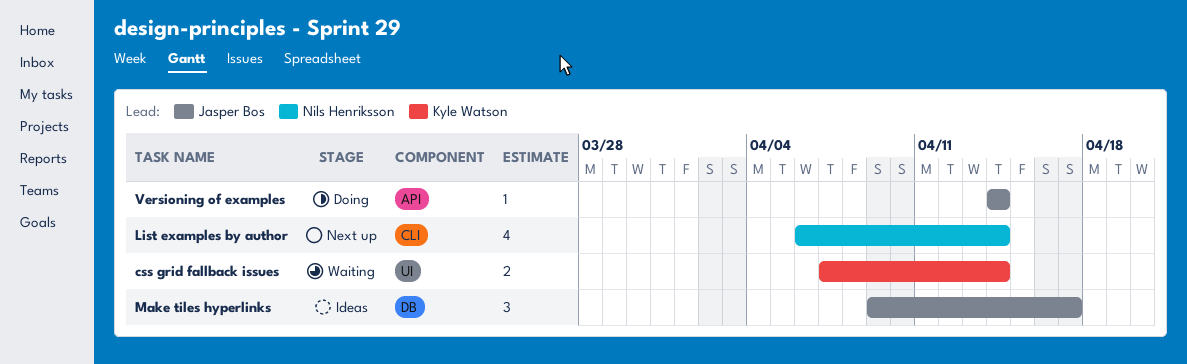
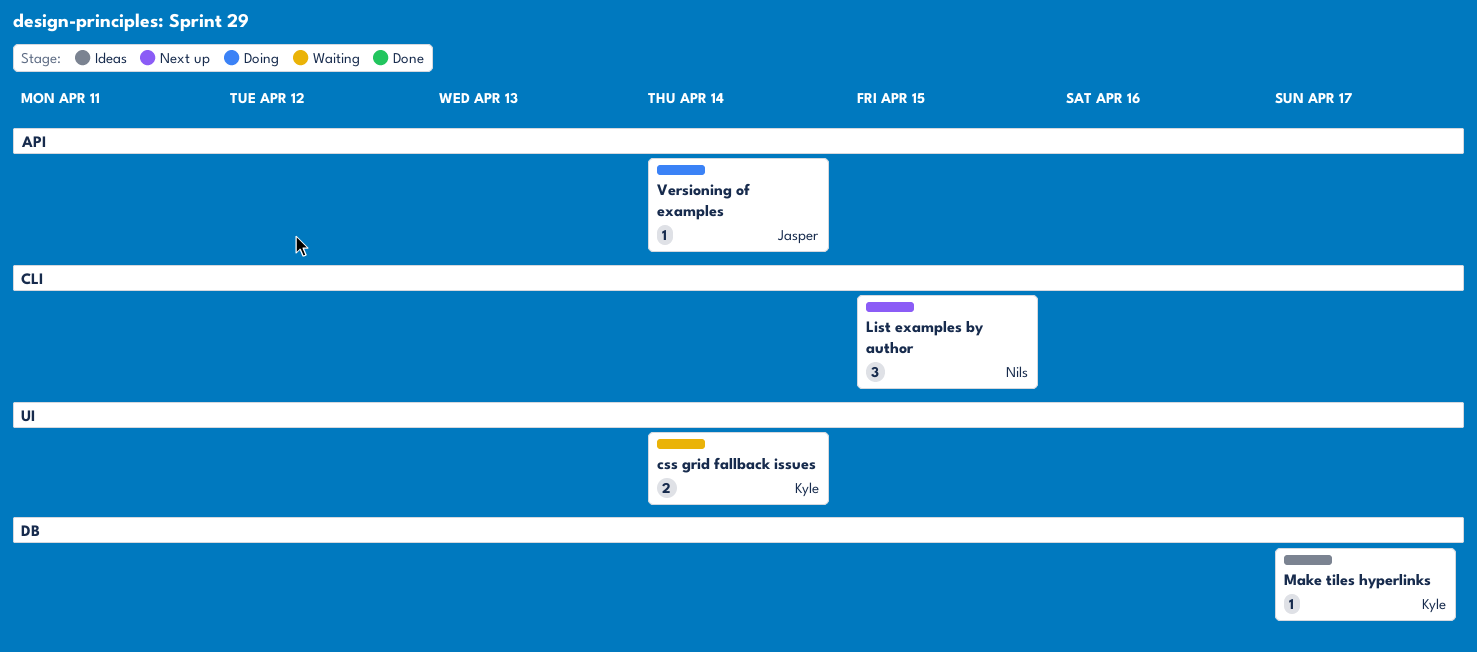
List examples by author, estimate: 4 -> 3
List examples by author, due: Apr 14 -> Apr 15
Make tiles hyperlinks, owner: Jasper Bos -> Kyle Watson
Make tiles hyperlinks, estimate: 3 -> 1

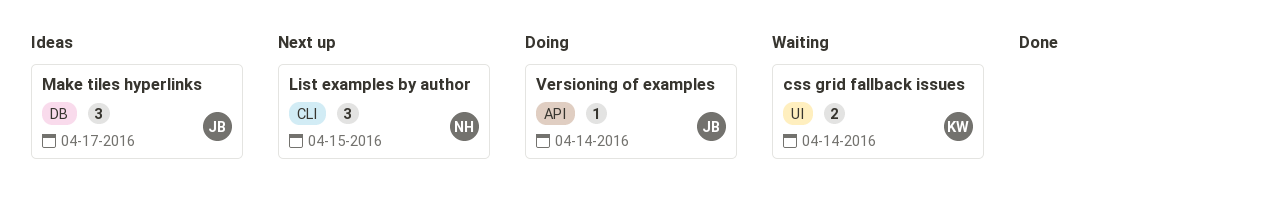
Make tiles hyperlinks, owner: Kyle -> Jasper
Make tiles hyperlinks, estimate: 1 -> 3

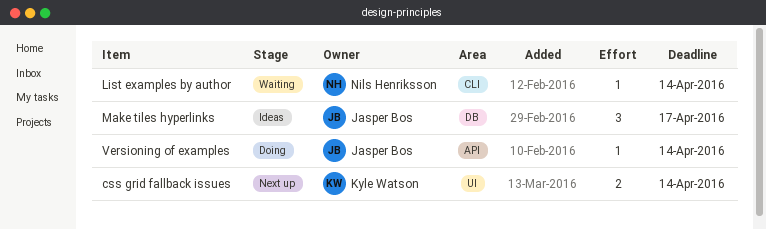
css grid fallback issues, status: Waiting -> Next up
List examples by author, status: Next up -> Waiting
List examples by author, estimate: 3 -> 1
List examples by author, due: Apr 15 -> Apr 14

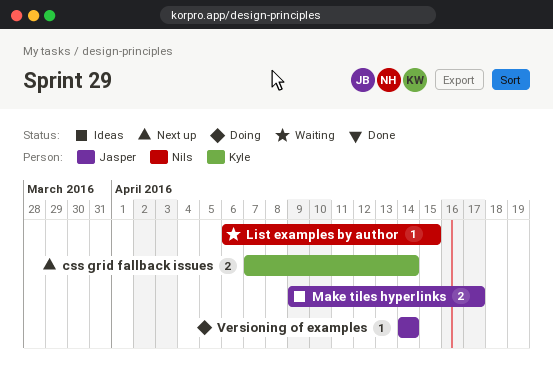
List examples by author, due: Apr 14 -> Apr 15
Make tiles hyperlinks, estimate: 3 -> 2

